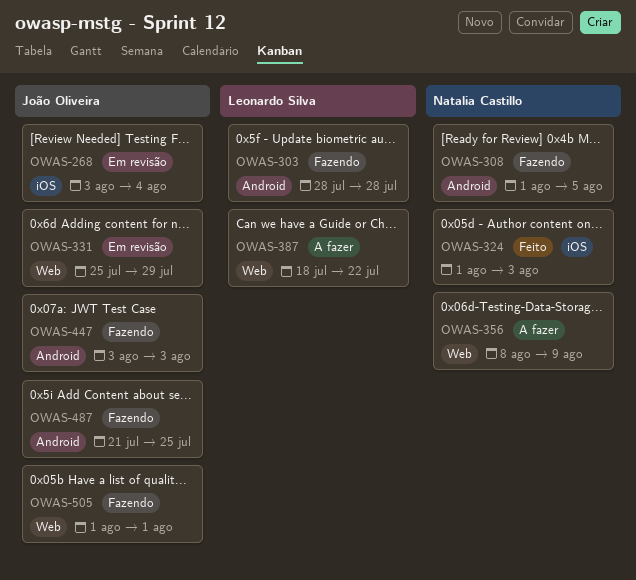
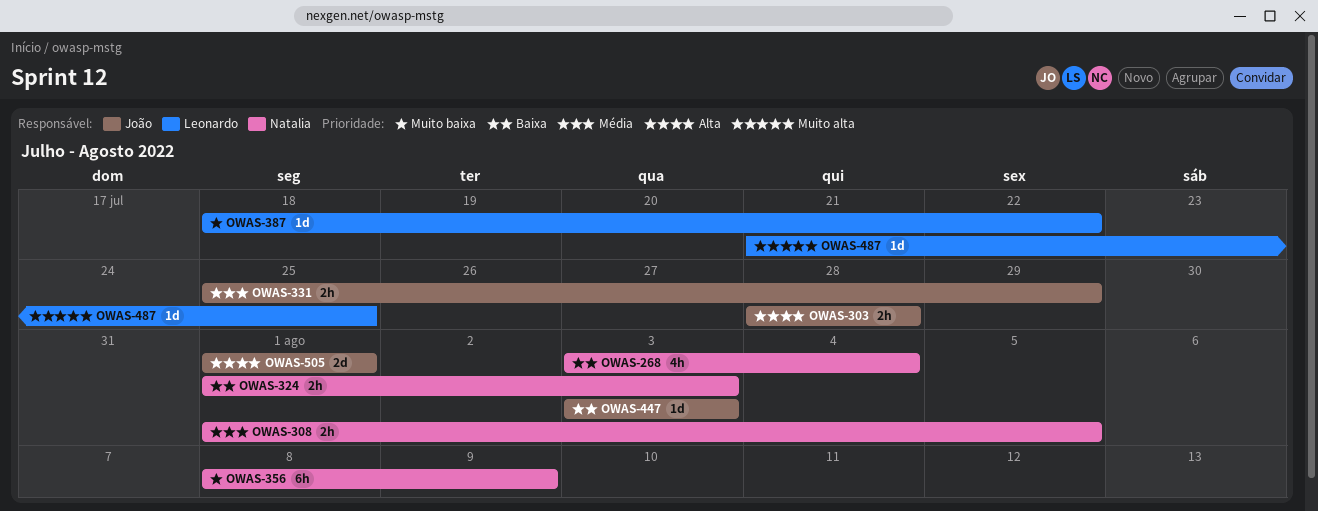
OWAS-268, owner: João Oliveira -> Natalia Castillo
OWAS-303, owner: Leonardo Silva -> João Oliveira
OWAS-487, owner: João Oliveira -> Leonardo Silva

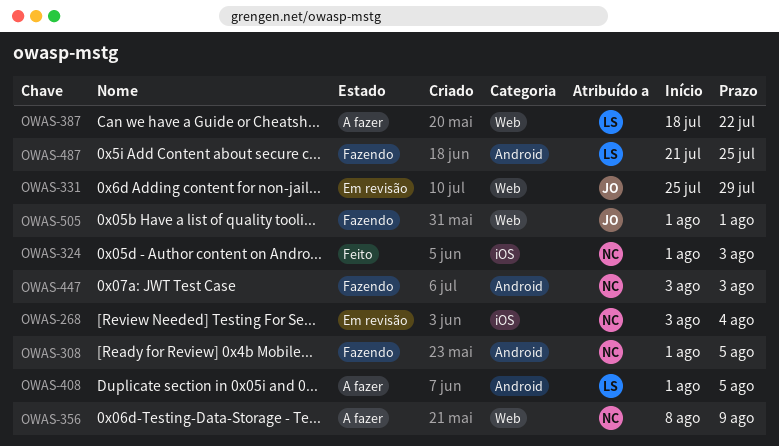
OWAS-303: present -> none
OWAS-408: none -> present
OWAS-447, owner: João -> Natalia

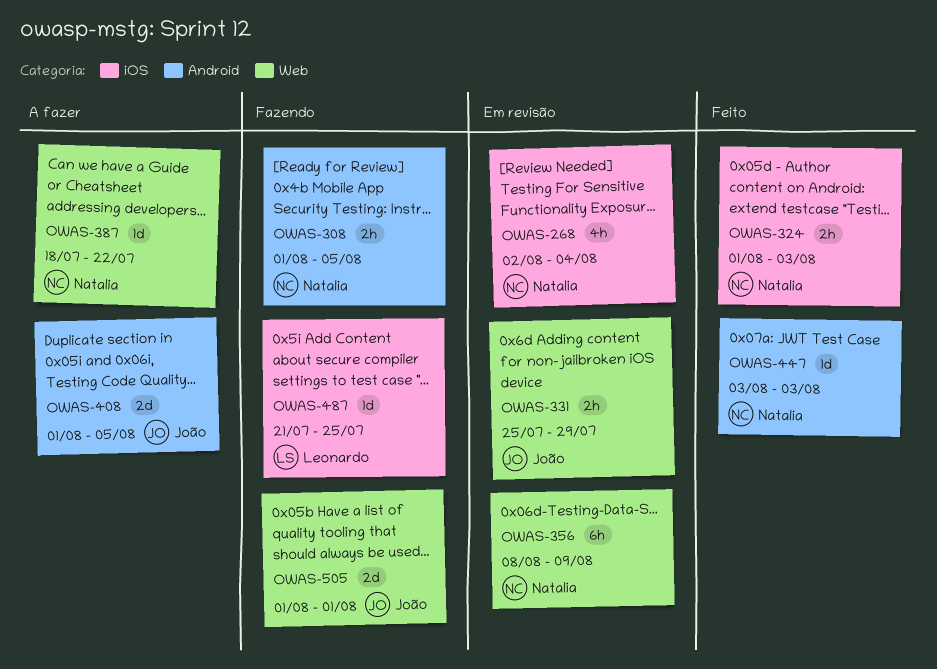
OWAS-268, start: Aug 3 -> Aug 2
OWAS-356, status: A fazer -> Em revisão
OWAS-387, owner: Leonardo -> Natalia
OWAS-408, owner: Leonardo -> João
OWAS-447, status: Fazendo -> Feito
OWAS-487, label: Android -> iOS

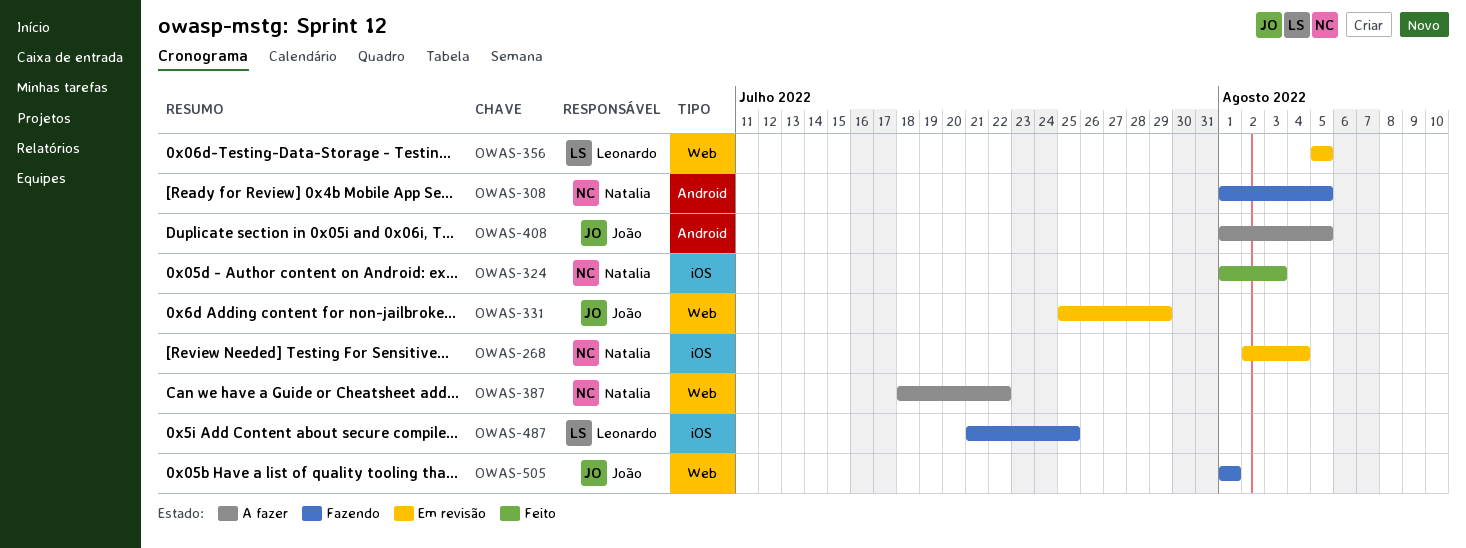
OWAS-356, owner: Natalia -> Leonardo
OWAS-356, start: Aug 8 -> Aug 5
OWAS-356, due: Aug 9 -> Aug 5
OWAS-447: present -> none

